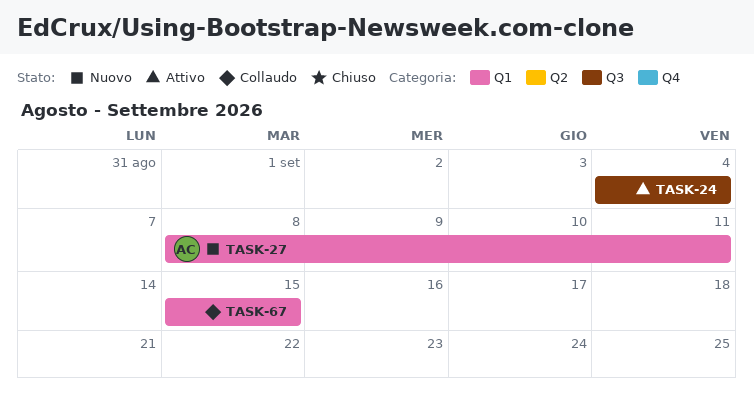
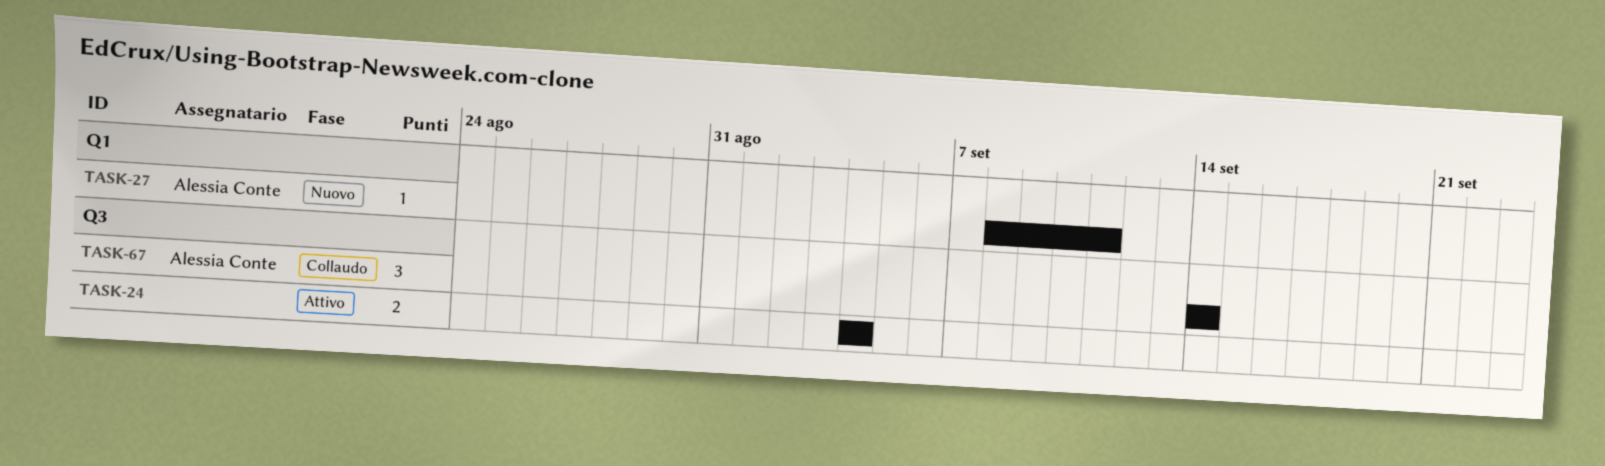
TASK-67, owner: none -> Alessia Conte
TASK-67, label: Q1 -> Q3
TASK-67, start: Sep 15 -> Sep 14
TASK-67, due: Sep 15 -> Sep 14

